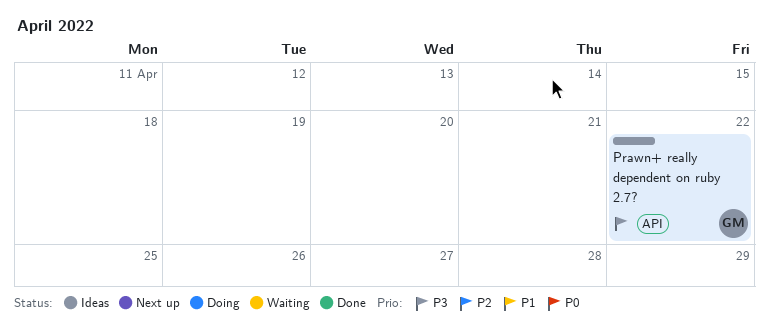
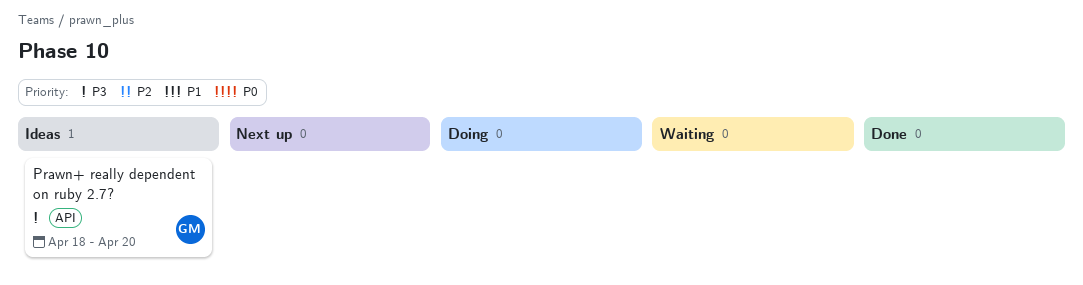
Prawn+ really dependent on ruby 2.7?, due: Apr 22 -> Apr 20

